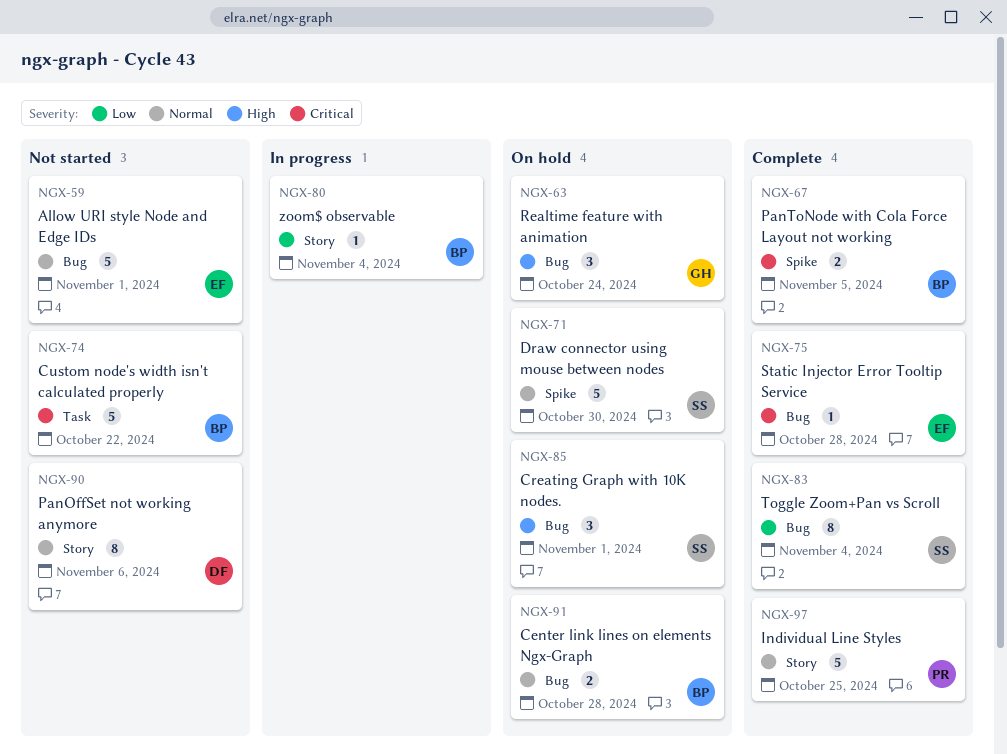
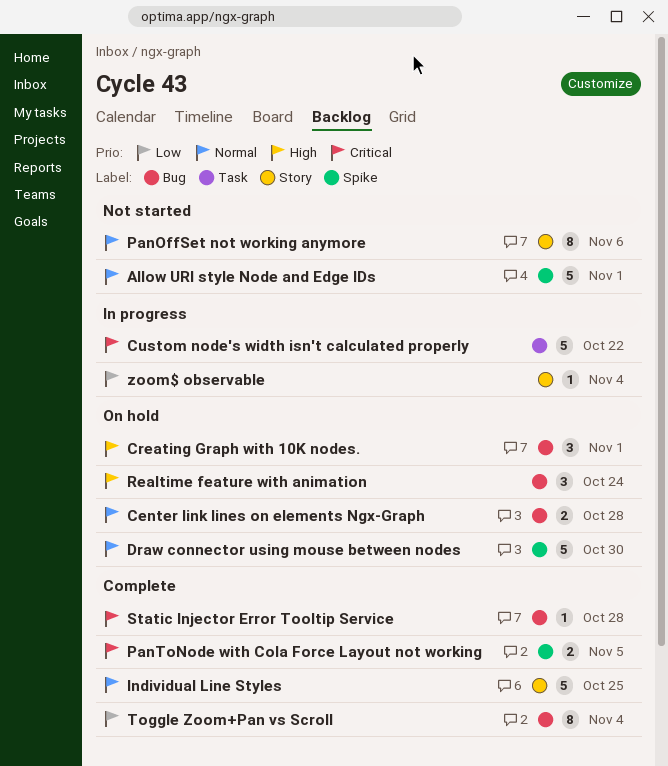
Allow URI style Node and Edge IDs, label: Bug -> Spike
Custom node's width isn't calculated properly, status: Not started -> In progress

